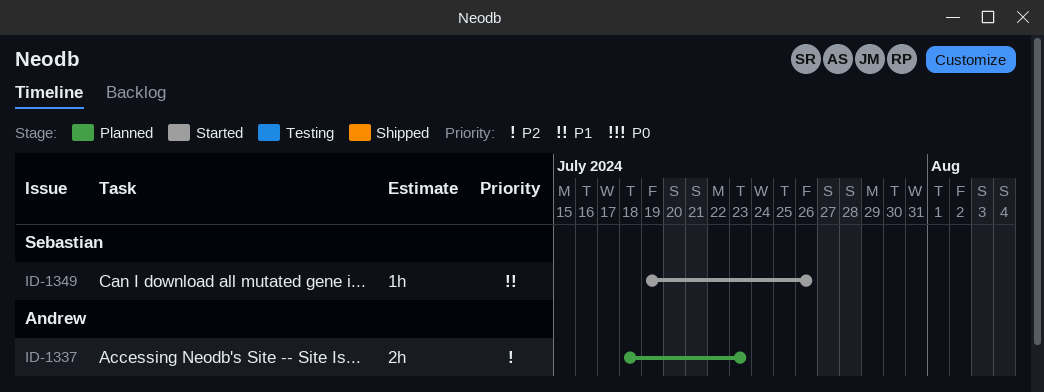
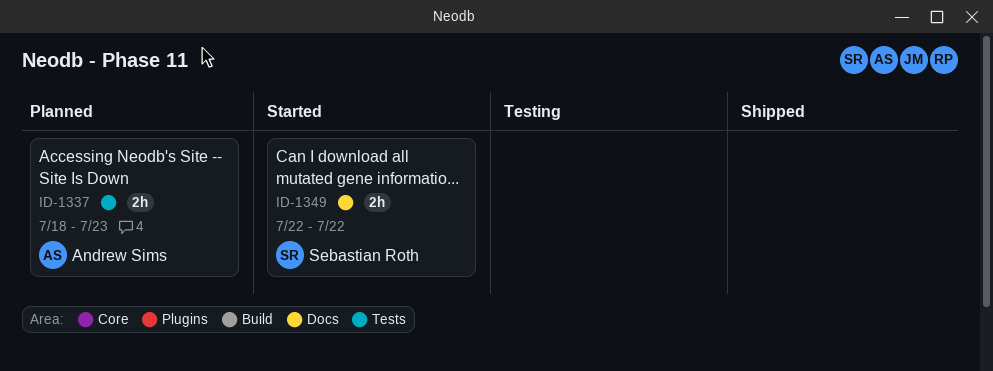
ID-1349, estimate: 1h -> 2h
ID-1349, start: Jul 19 -> Jul 22
ID-1349, due: Jul 26 -> Jul 22

